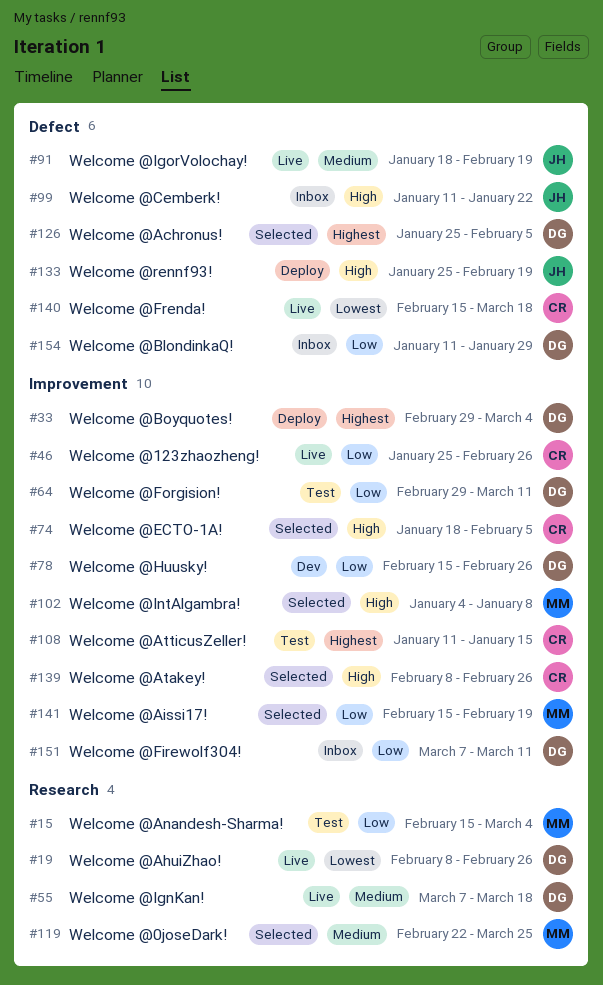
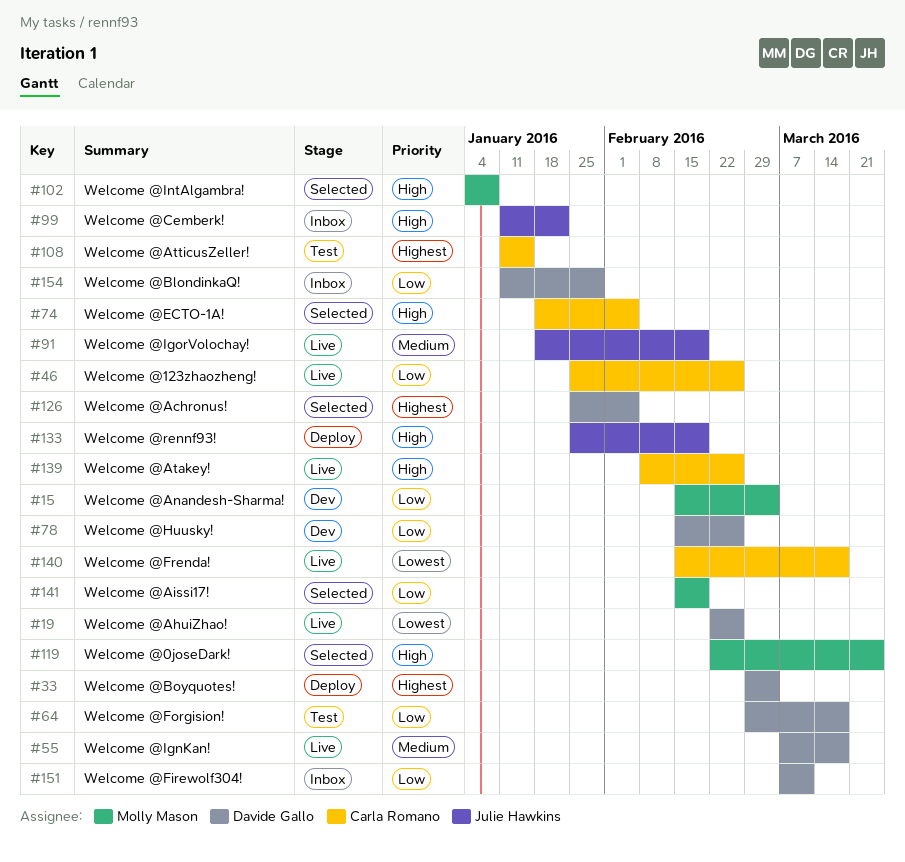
#15, status: Test -> Dev
#19, start: Feb 8 -> Feb 22
#64, due: Mar 11 -> Mar 18
#119, priority: Medium -> High
#139, status: Selected -> Live

